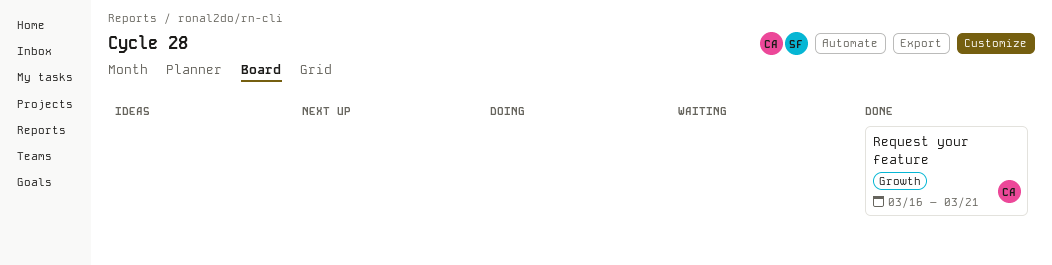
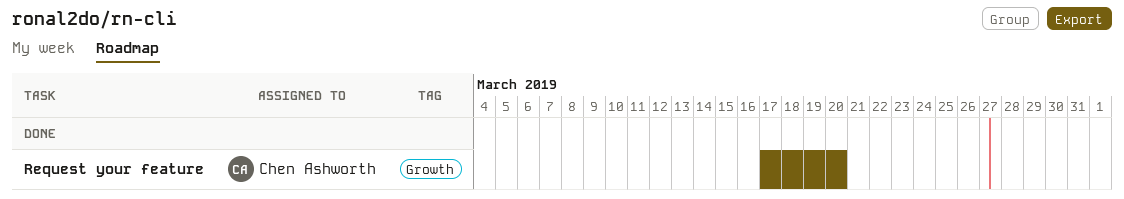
Request your feature, start: Mar 16 -> Mar 17
Request your feature, due: Mar 21 -> Mar 20

